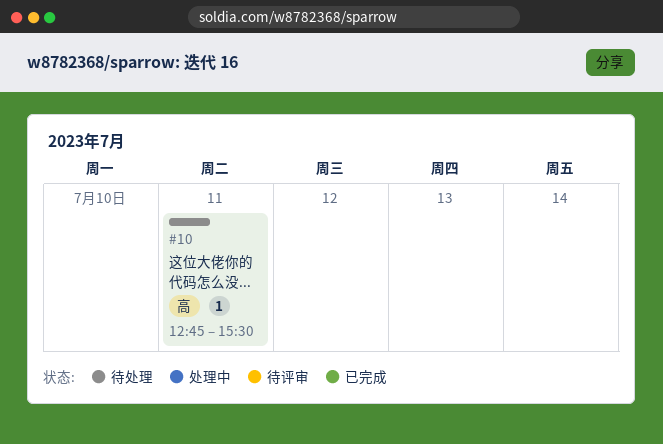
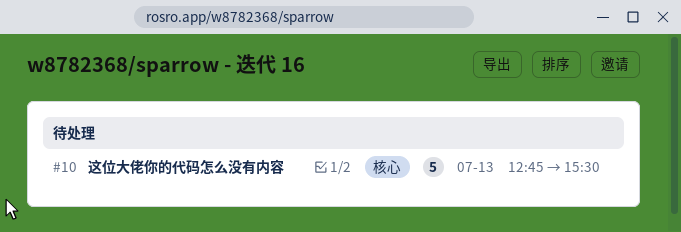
#10, estimate: 1 -> 5
#10, day: Jul 11 -> Jul 13

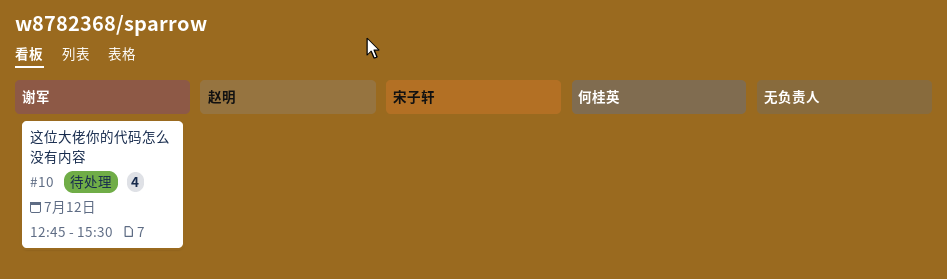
#10, estimate: 5 -> 4
#10, day: Jul 13 -> Jul 12

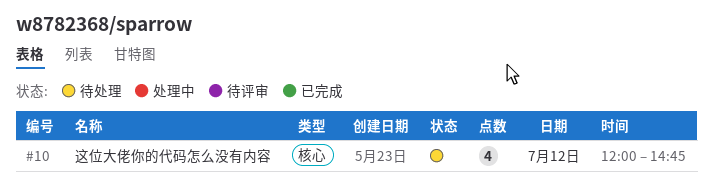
#10, begins: 12:45 -> 12:00
#10, ends: 15:30 -> 14:45

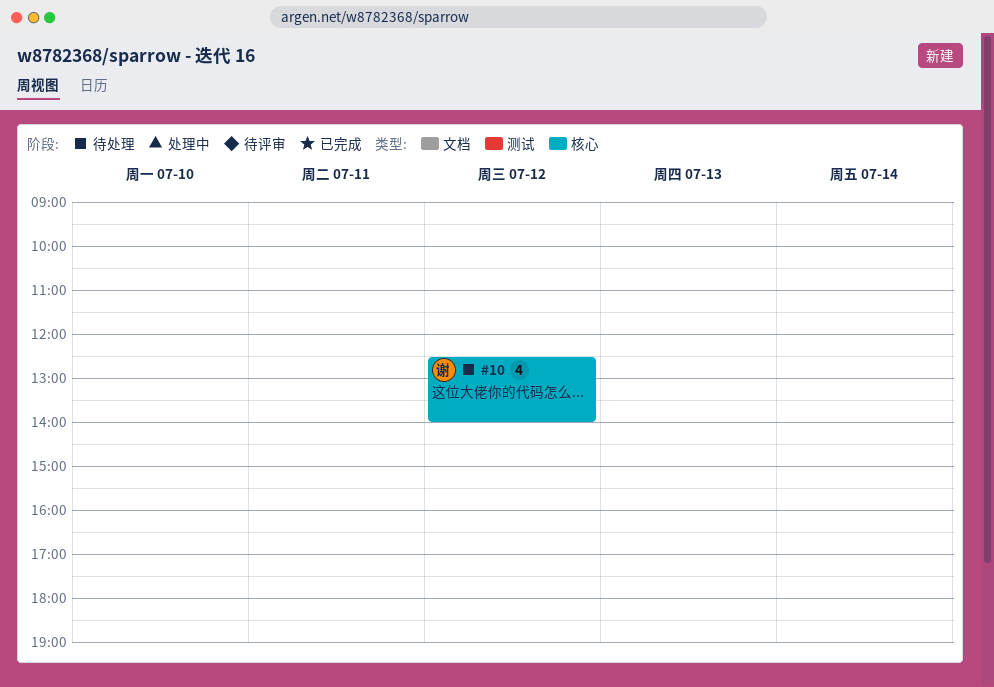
#10, begins: 12:00 -> 12:30
#10, ends: 14:45 -> 14:00

